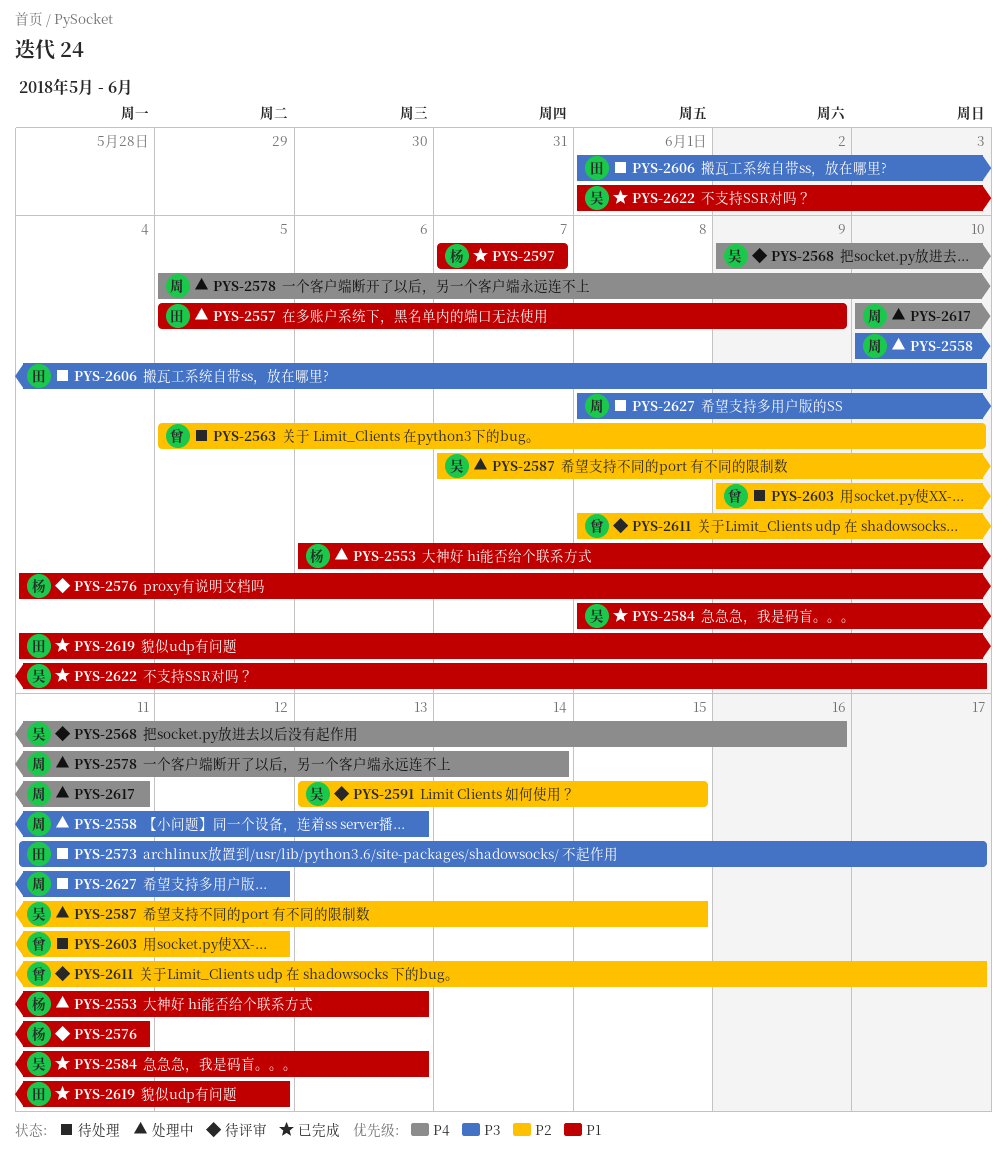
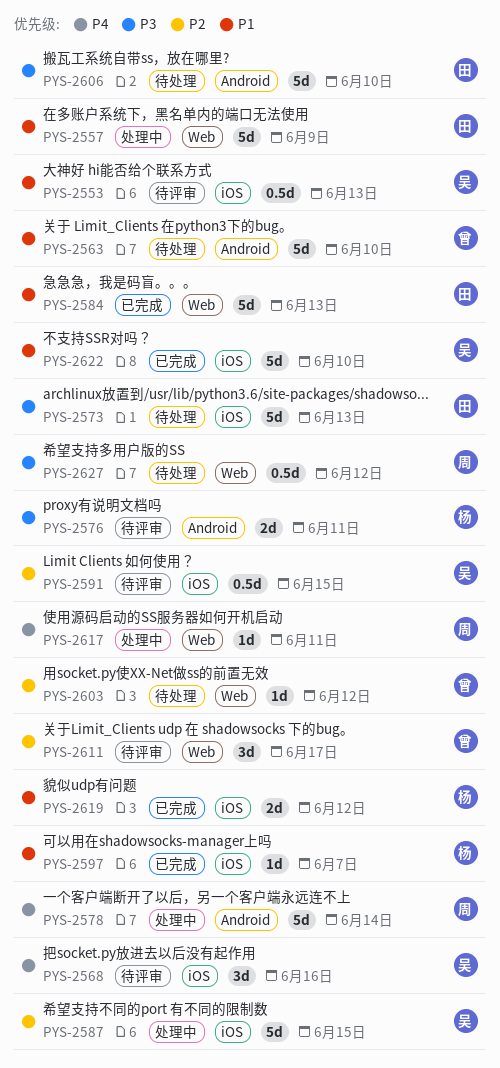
PYS-2553, status: 处理中 -> 待评审
PYS-2553, owner: 杨 -> 吴
PYS-2558: present -> none
PYS-2563, priority: P2 -> P1
PYS-2573, due: Jun 17 -> Jun 13
PYS-2576, priority: P1 -> P3
PYS-2584, owner: 吴 -> 田
PYS-2619, owner: 田 -> 杨

